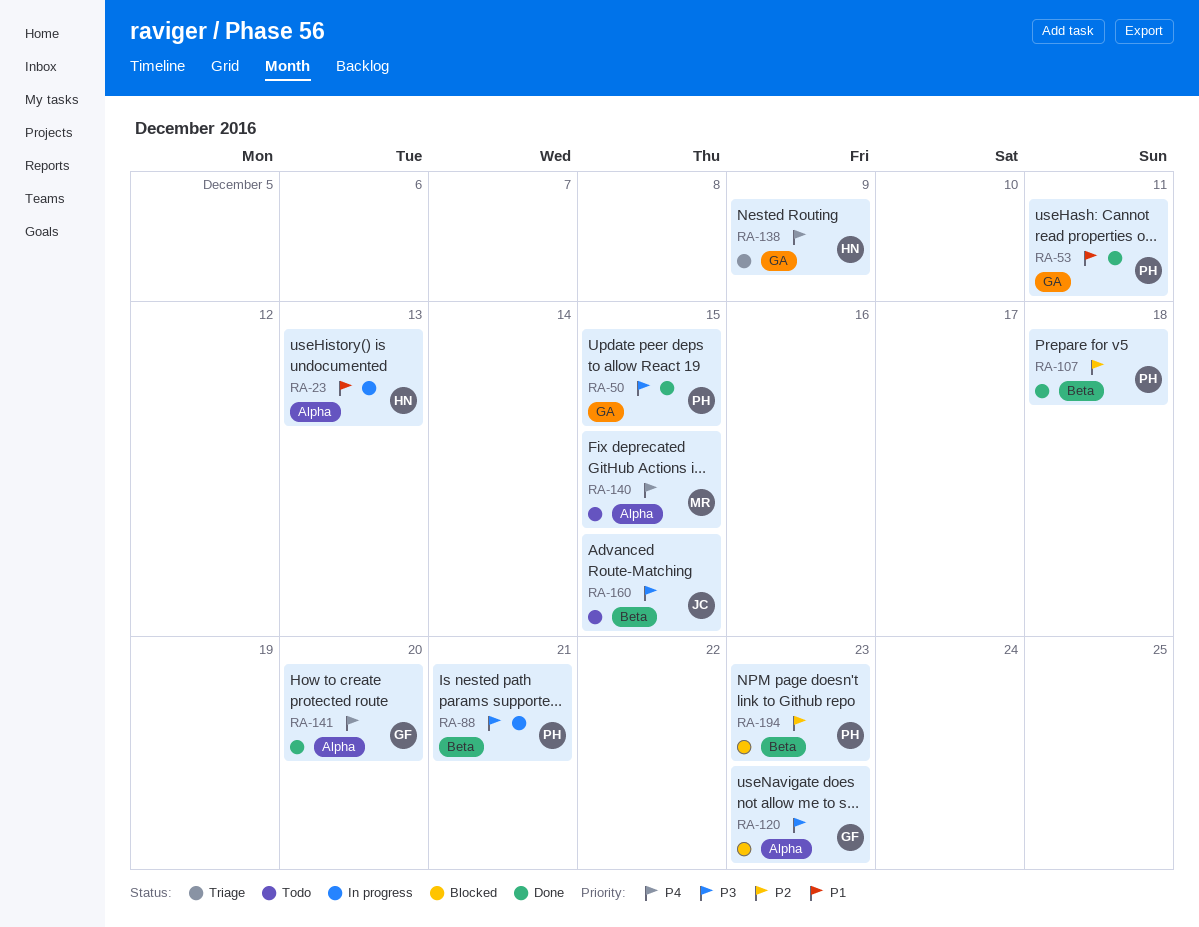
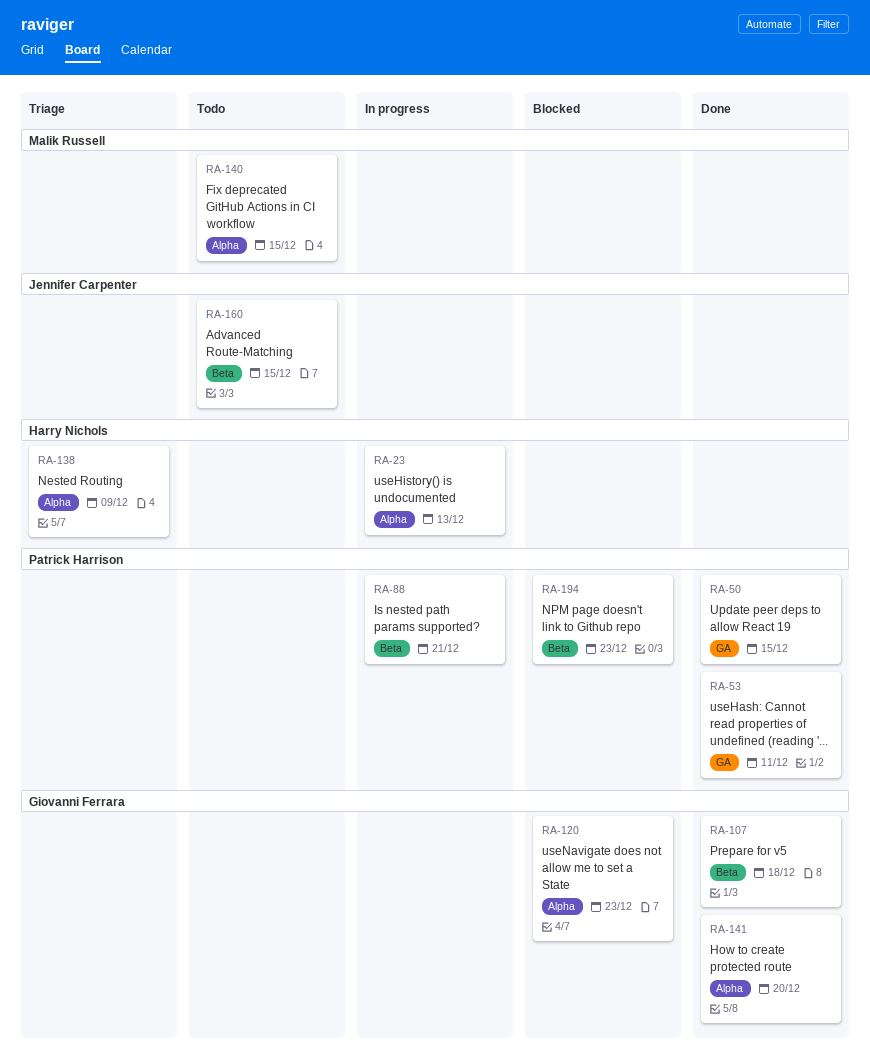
RA-107, owner: Patrick Harrison -> Giovanni Ferrara
RA-138, label: GA -> Alpha

